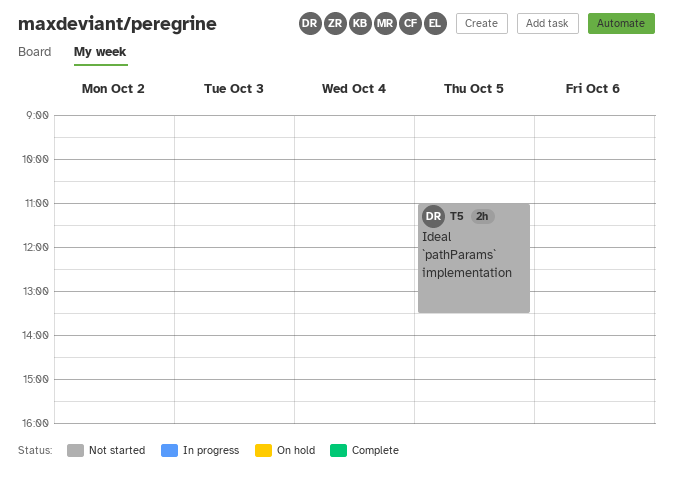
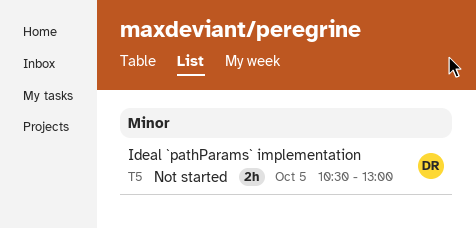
T5, begins: 11:00 -> 10:30
T5, ends: 13:30 -> 13:00

